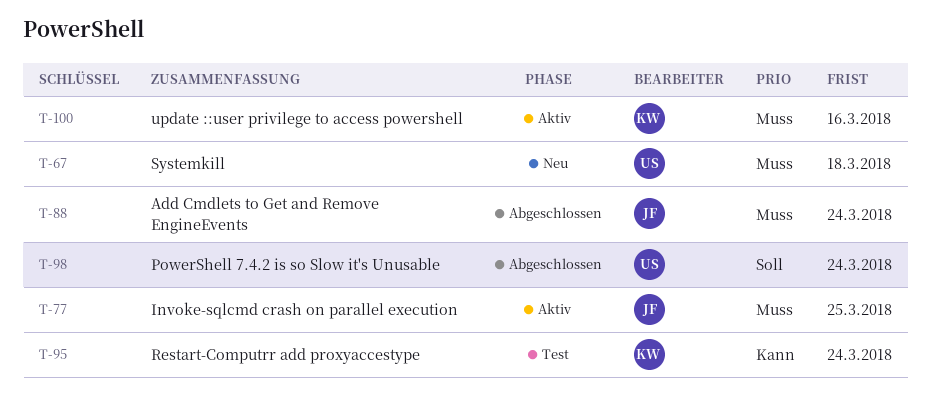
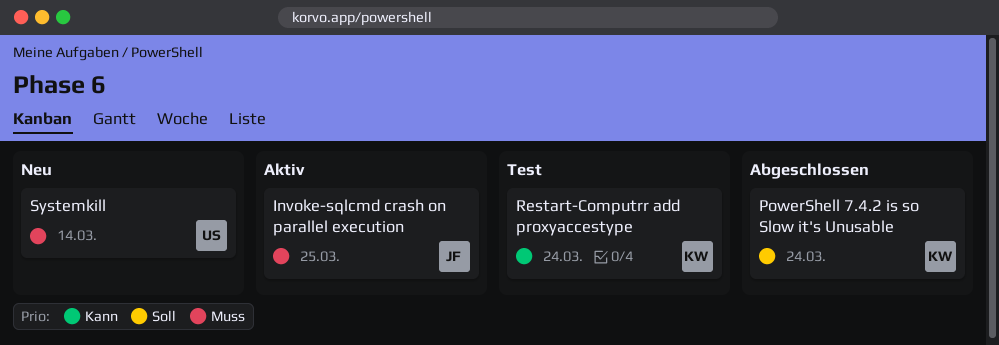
Add Cmdlets to Get and Remove EngineEvents: present -> none
PowerShell 7.4.2 is so Slow it's Unusable, owner: US -> KW
Systemkill, due: Mar 18 -> Mar 14
update ::user privilege to access powershell: present -> none

